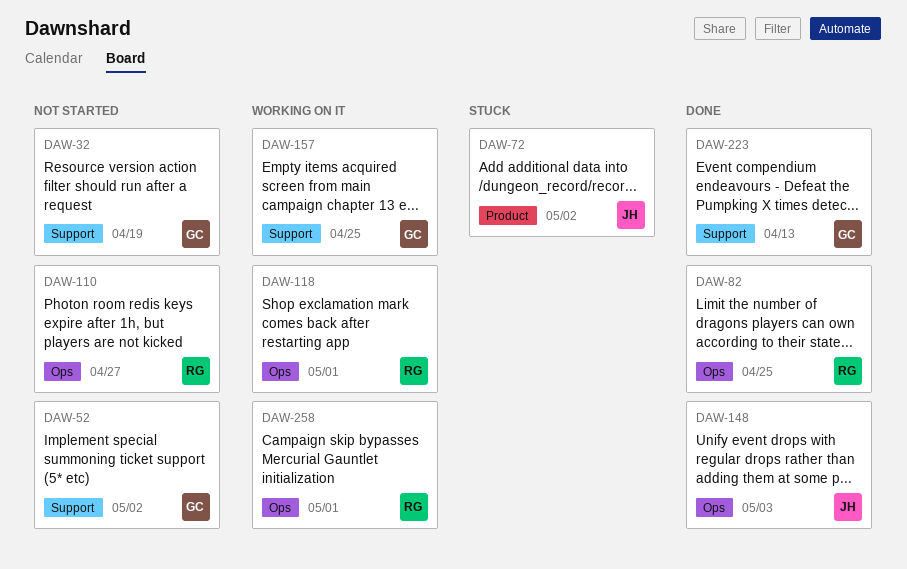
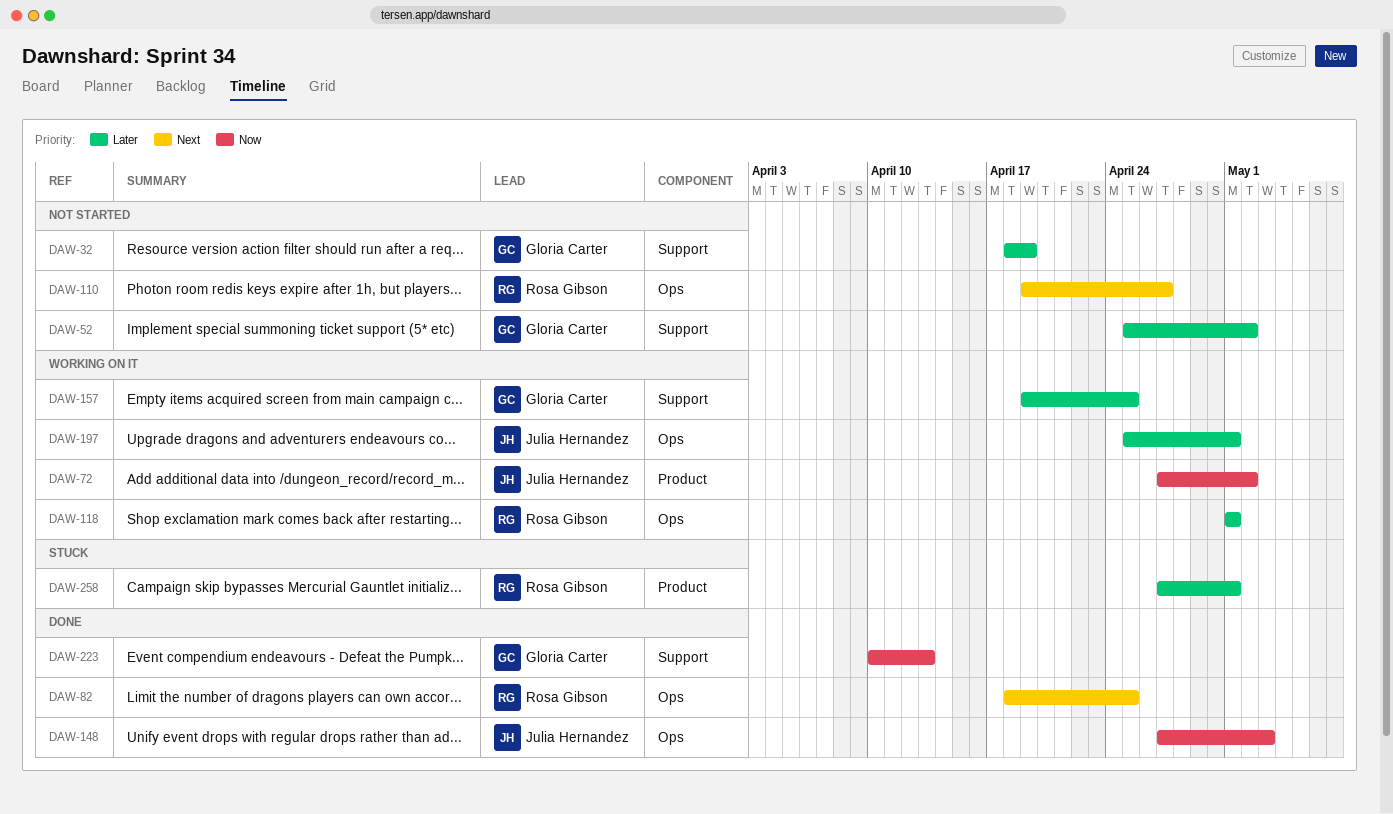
DAW-72, status: Stuck -> Working on it
DAW-197: none -> present
DAW-258, status: Working on it -> Stuck
DAW-258, label: Ops -> Product

